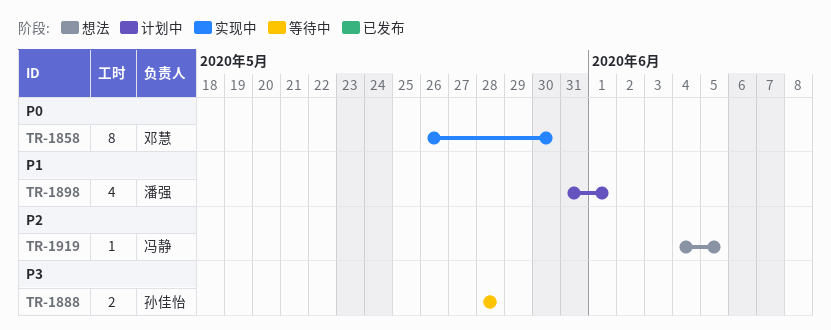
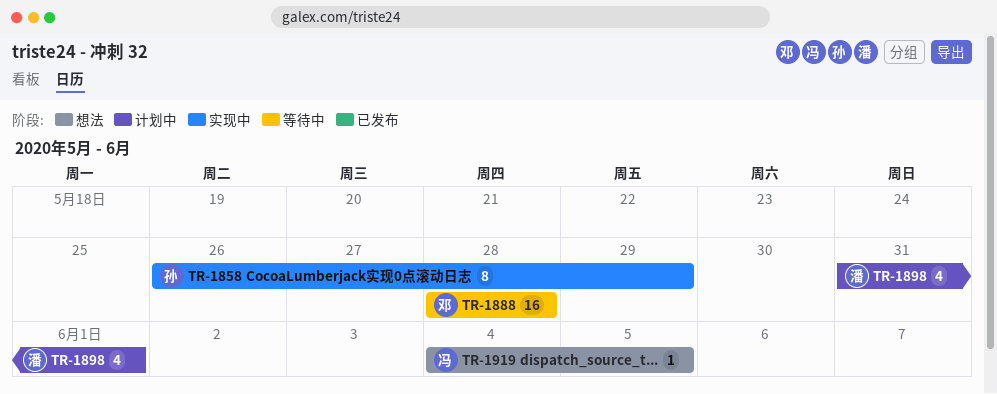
TR-1858, owner: 邓慧 -> 孙佳怡
TR-1858, due: May 30 -> May 29
TR-1888, owner: 孙佳怡 -> 邓慧
TR-1888, estimate: 2 -> 16

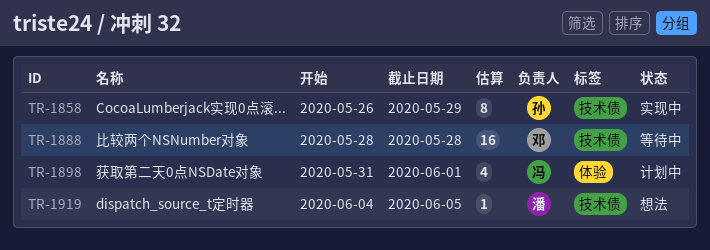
TR-1898, owner: 潘 -> 冯
TR-1919, owner: 冯 -> 潘

